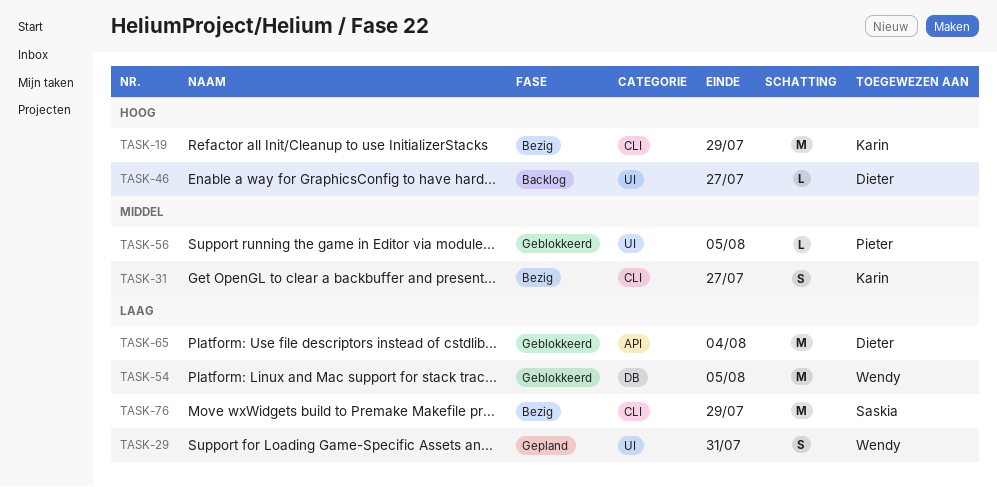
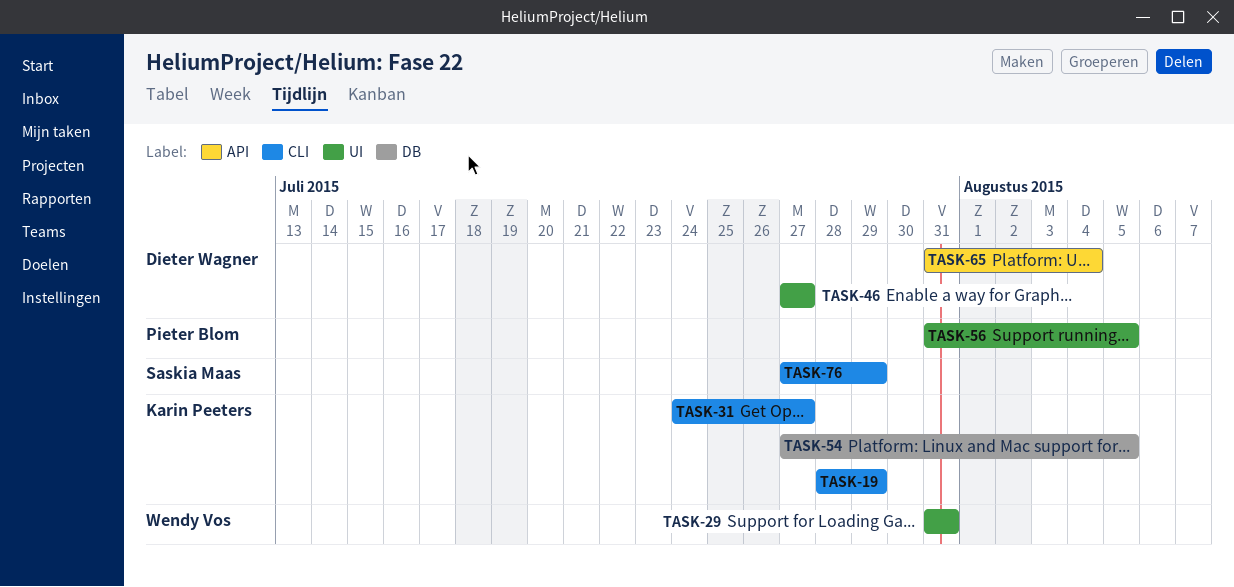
TASK-54, owner: Wendy Vos -> Karin Peeters

